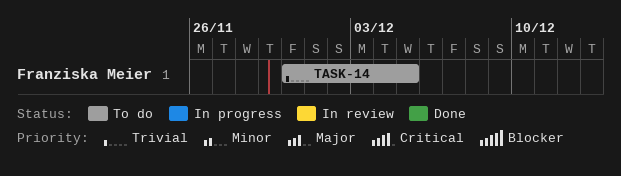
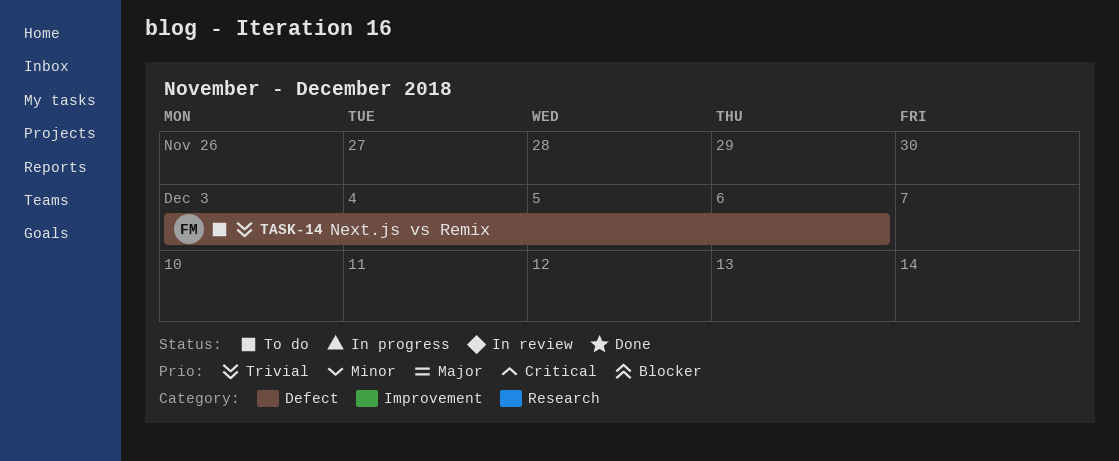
TASK-14, start: Nov 30 -> Dec 3
TASK-14, due: Dec 5 -> Dec 6

